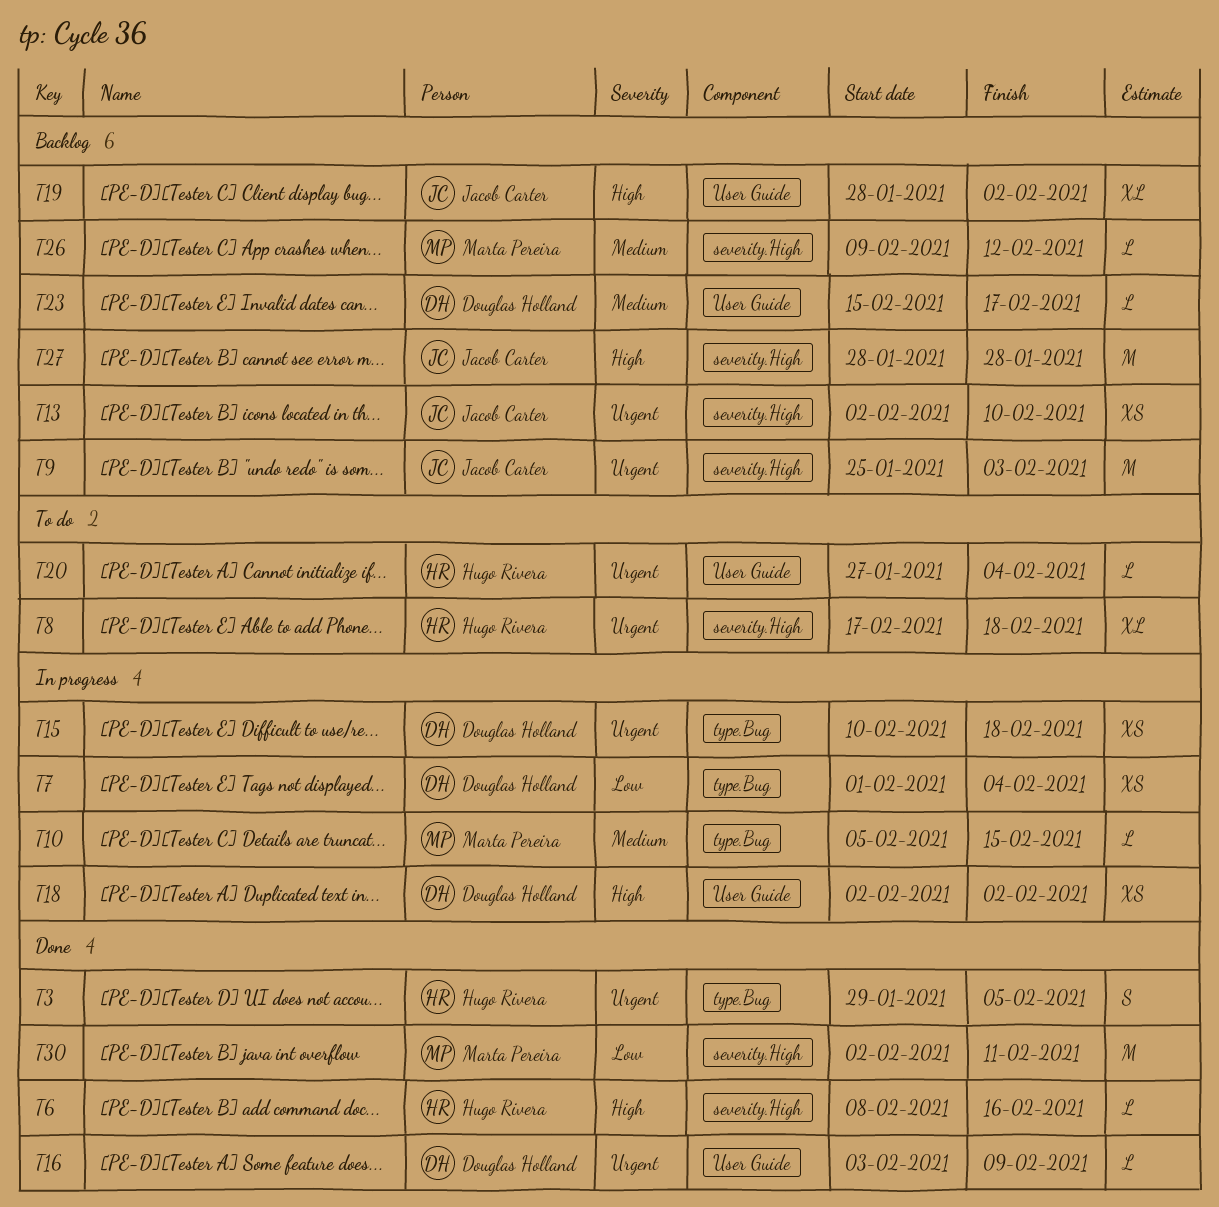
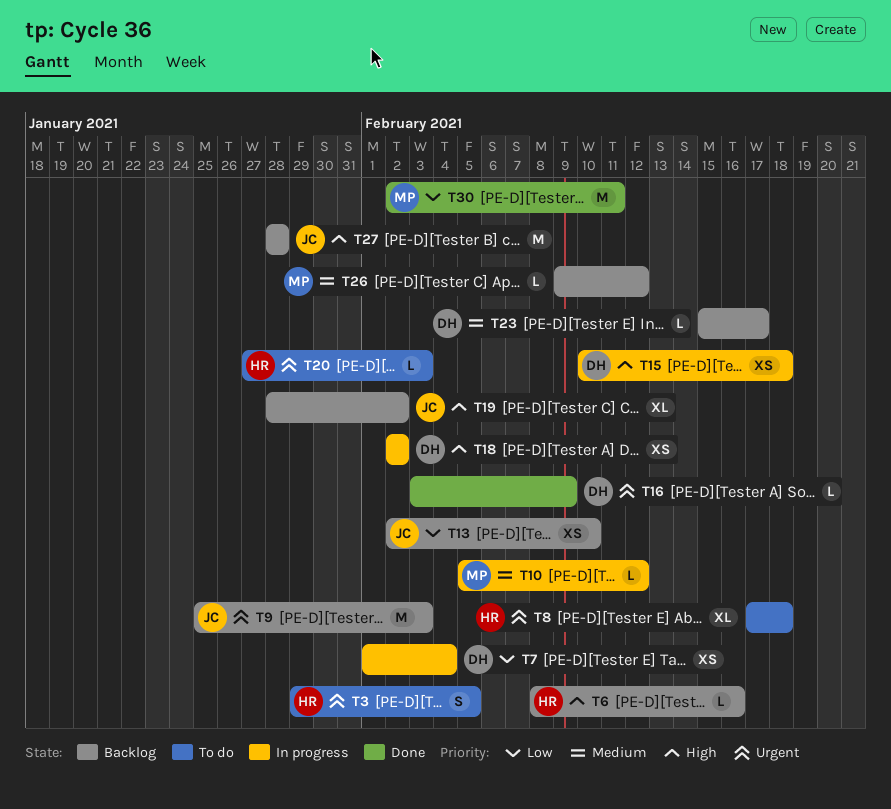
T3, status: Done -> To do
T6, status: Done -> Backlog
T10, due: Feb 15 -> Feb 12
T13, priority: Urgent -> Low
T15, priority: Urgent -> High
T20, due: Feb 4 -> Feb 3

